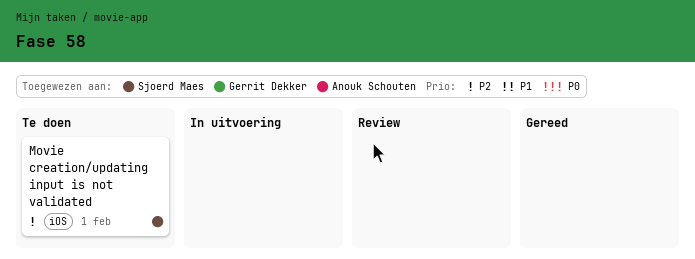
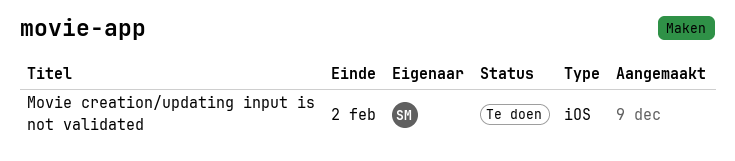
Movie creation/updating input is not validated, due: Feb 1 -> Feb 2

